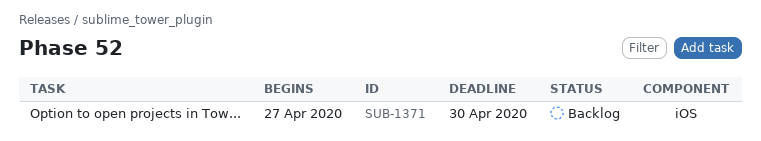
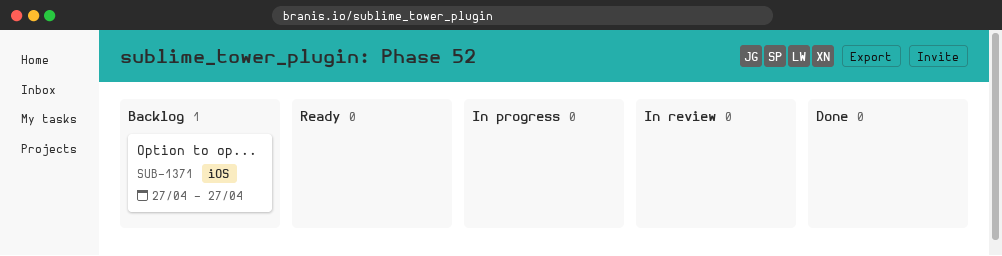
SUB-1371, due: Apr 30 -> Apr 27

